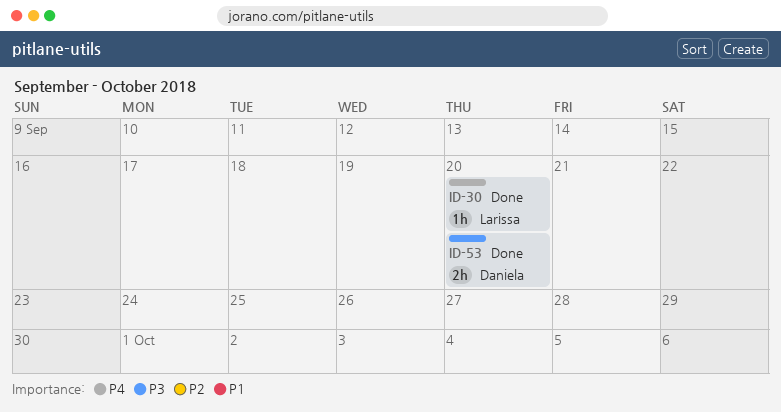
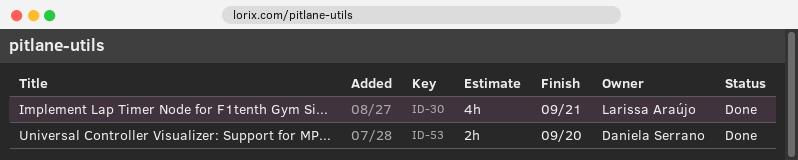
ID-30, estimate: 1h -> 4h
ID-30, due: Sep 20 -> Sep 21

